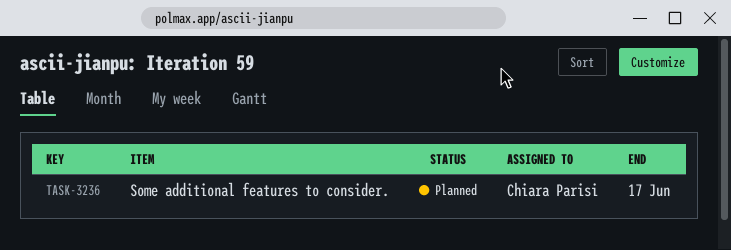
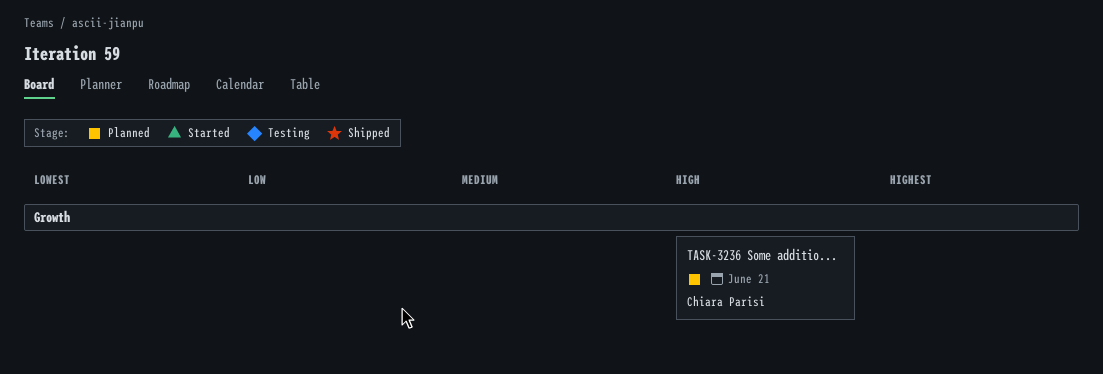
TASK-3236, due: Jun 17 -> Jun 21

